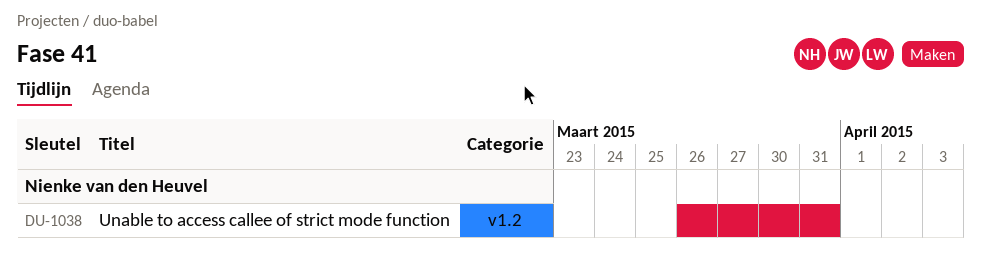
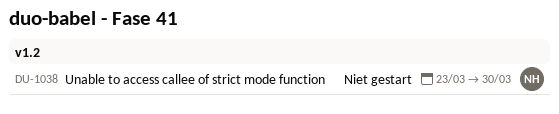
DU-1038, start: Mar 26 -> Mar 23
DU-1038, due: Mar 31 -> Mar 30

